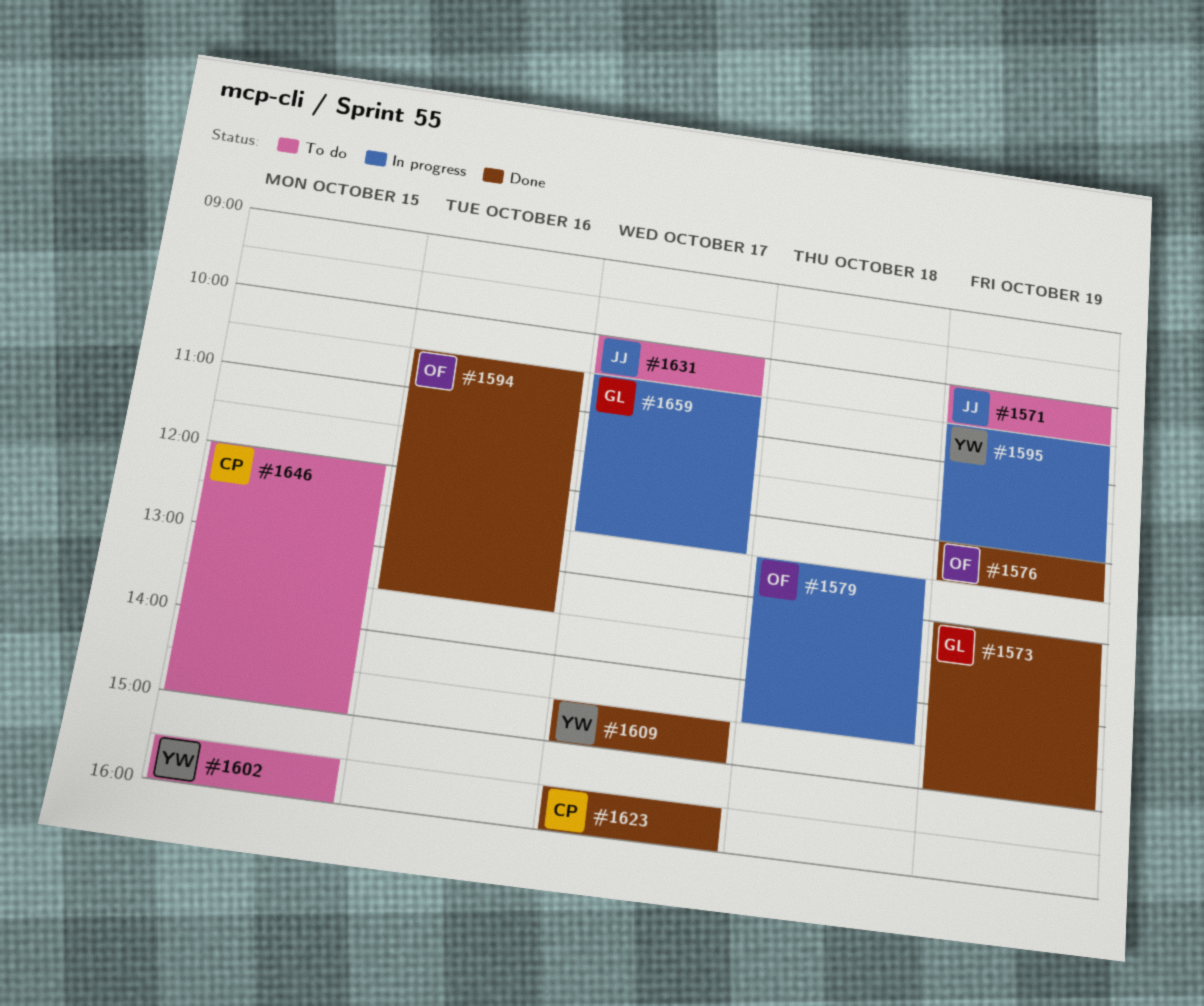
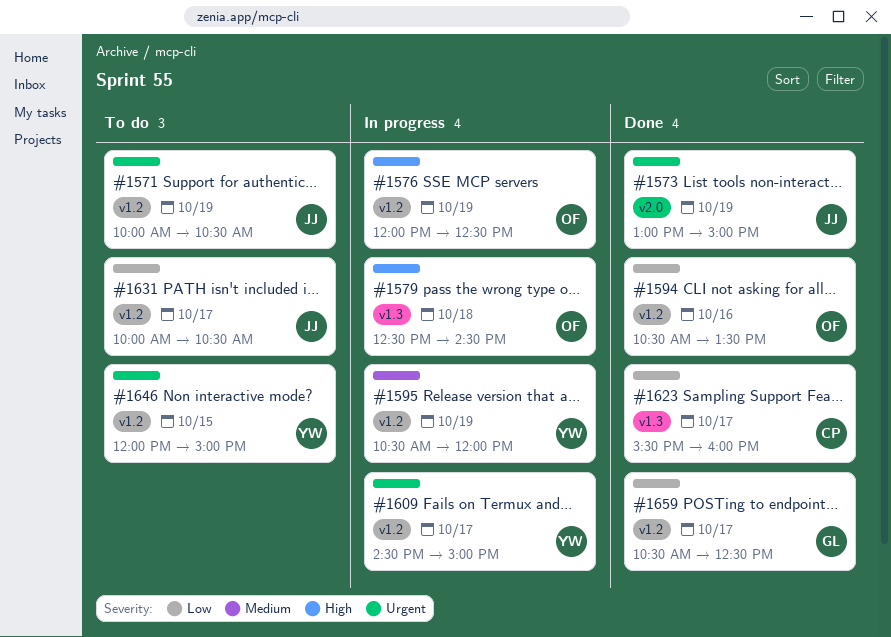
#1573, owner: GL -> JJ
#1576, status: Done -> In progress
#1602: present -> none
#1609, status: Done -> In progress
#1646, owner: CP -> YW
#1659, status: In progress -> Done

